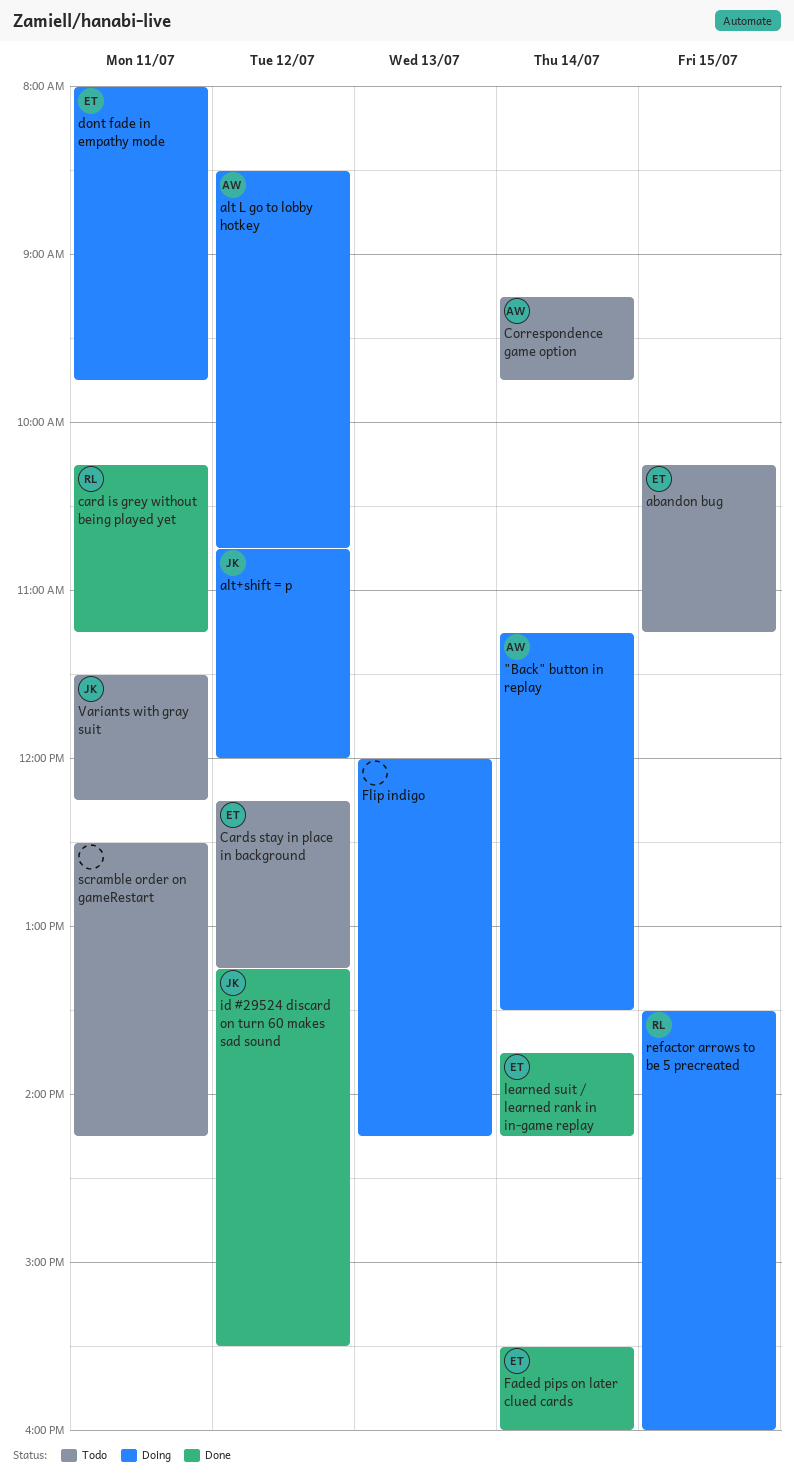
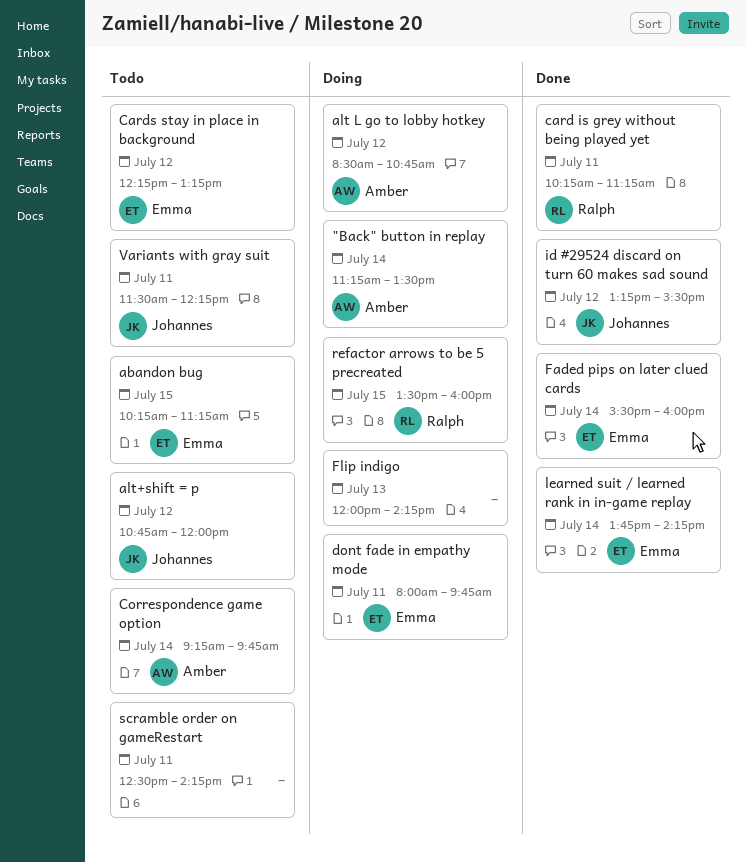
alt+shift = p, status: Doing -> Todo

